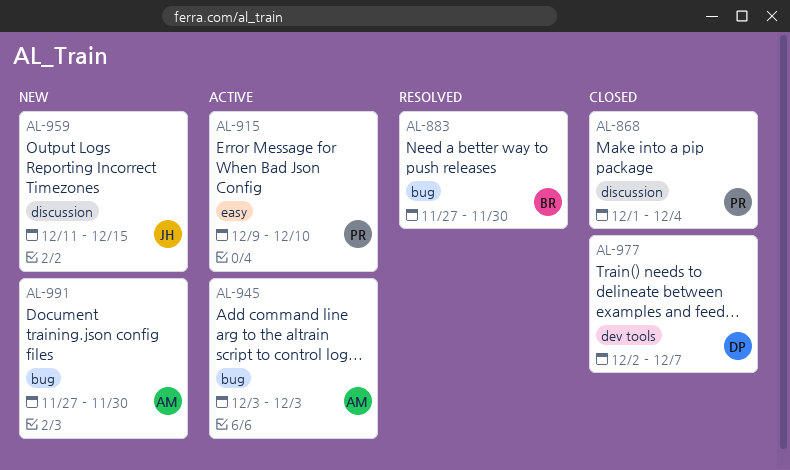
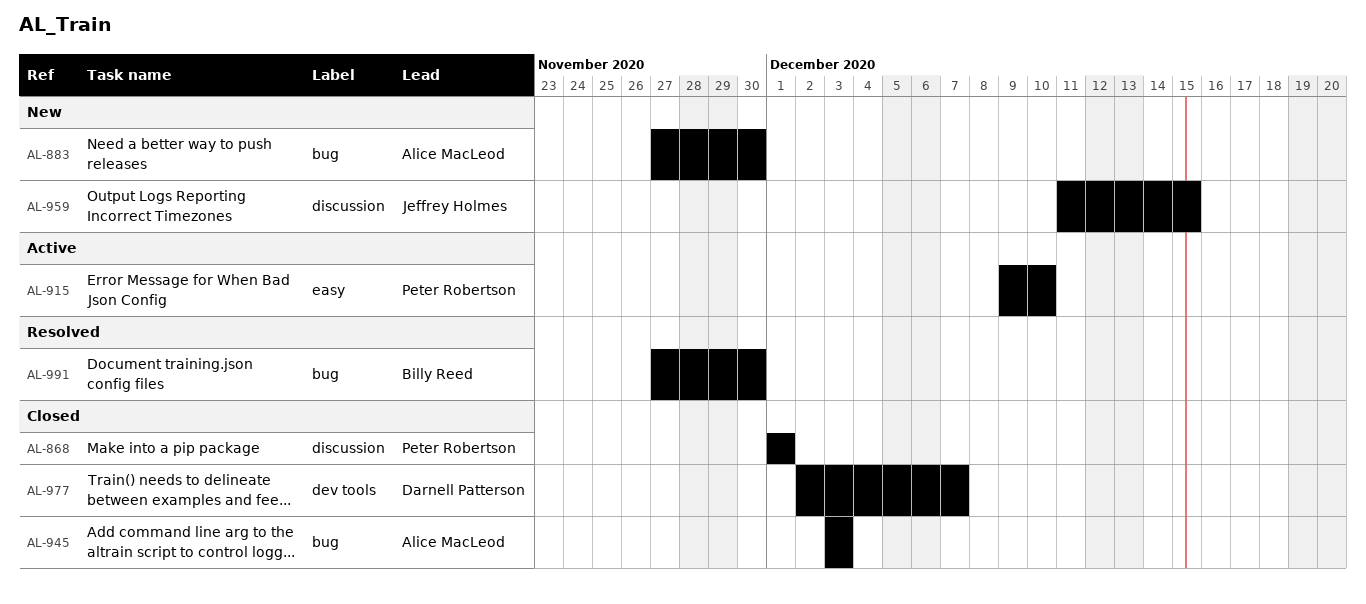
AL-868, due: Dec 4 -> Dec 1
AL-883, status: Resolved -> New
AL-883, owner: Billy Reed -> Alice MacLeod
AL-945, status: Active -> Closed
AL-991, status: New -> Resolved
AL-991, owner: Alice MacLeod -> Billy Reed

